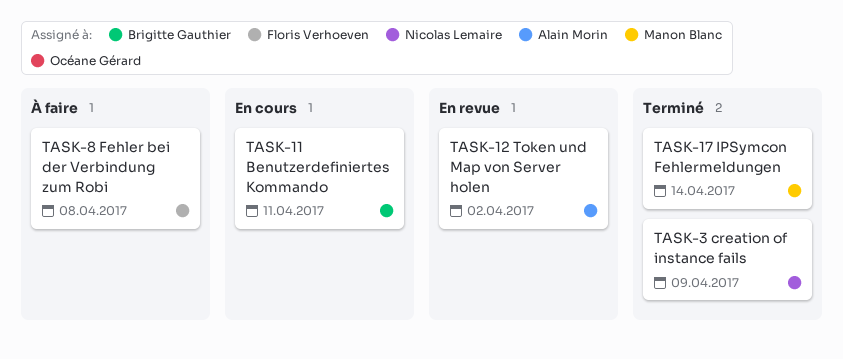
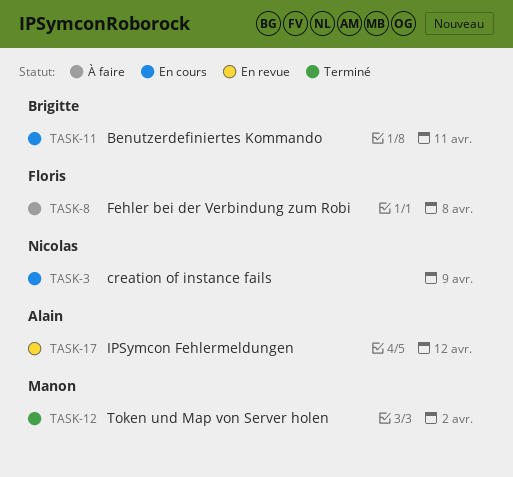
TASK-3, status: Terminé -> En cours
TASK-12, status: En revue -> Terminé
TASK-12, owner: Alain Morin -> Manon Blanc
TASK-17, status: Terminé -> En revue
TASK-17, owner: Manon Blanc -> Alain Morin
TASK-17, due: Apr 14 -> Apr 12

